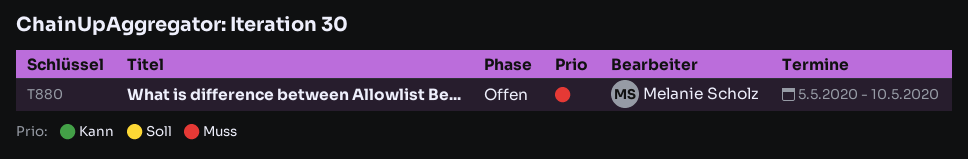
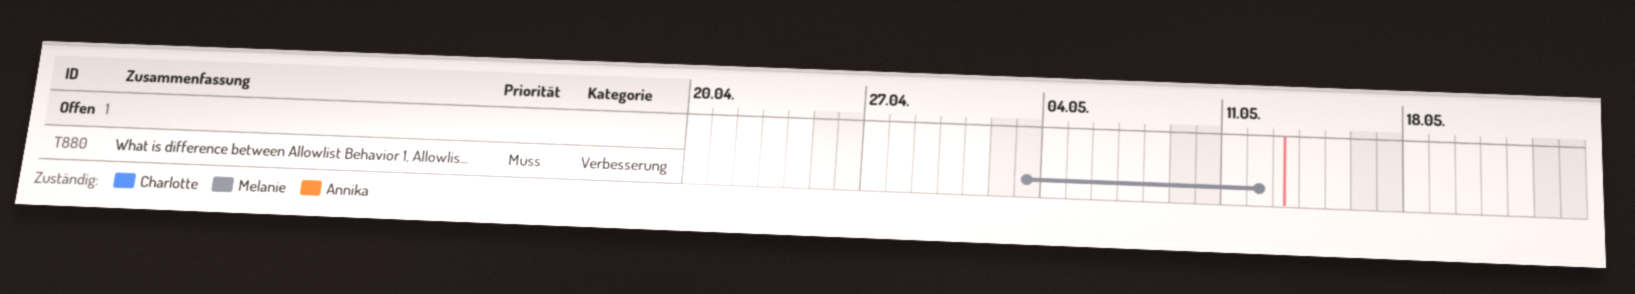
T880, start: May 5 -> May 3
T880, due: May 10 -> May 12

